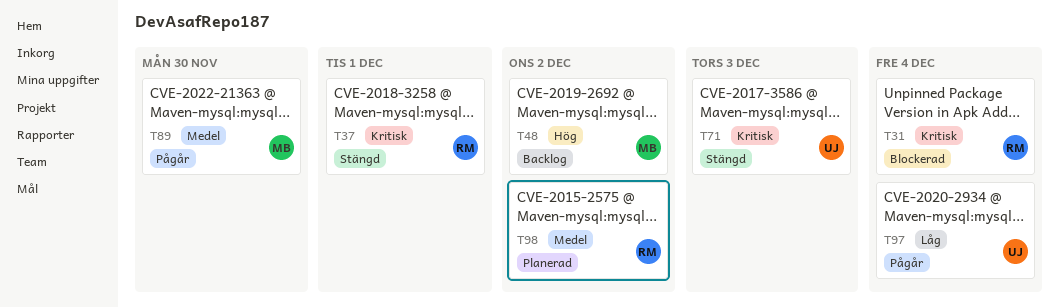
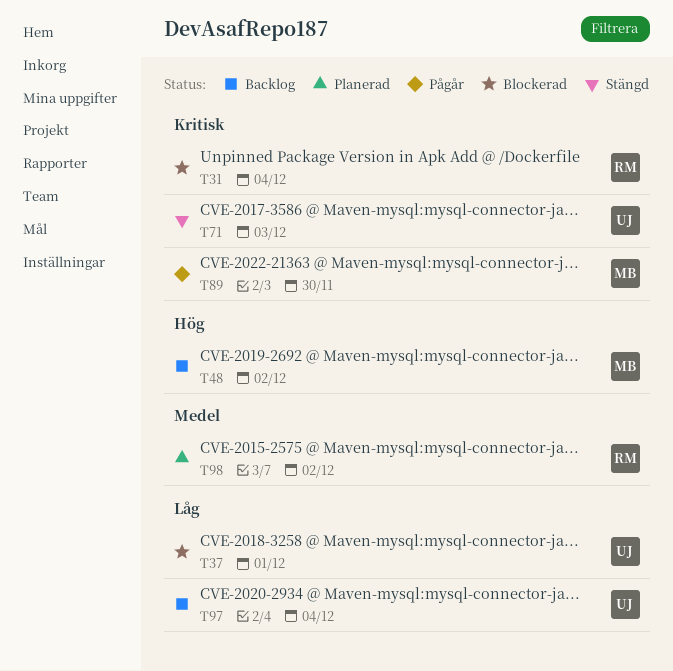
T37, status: Stängd -> Blockerad
T37, owner: RM -> UJ
T37, priority: Kritisk -> Låg
T89, priority: Medel -> Kritisk
T97, status: Pågår -> Backlog

